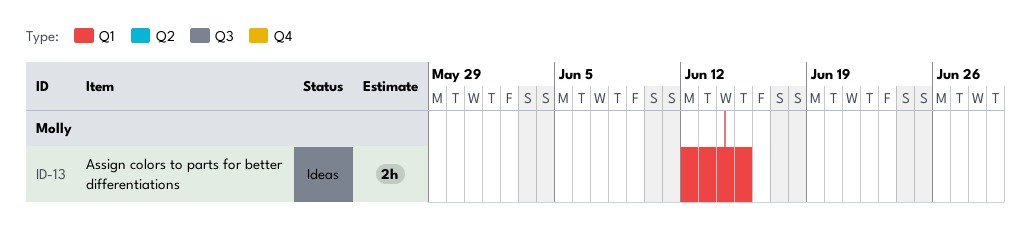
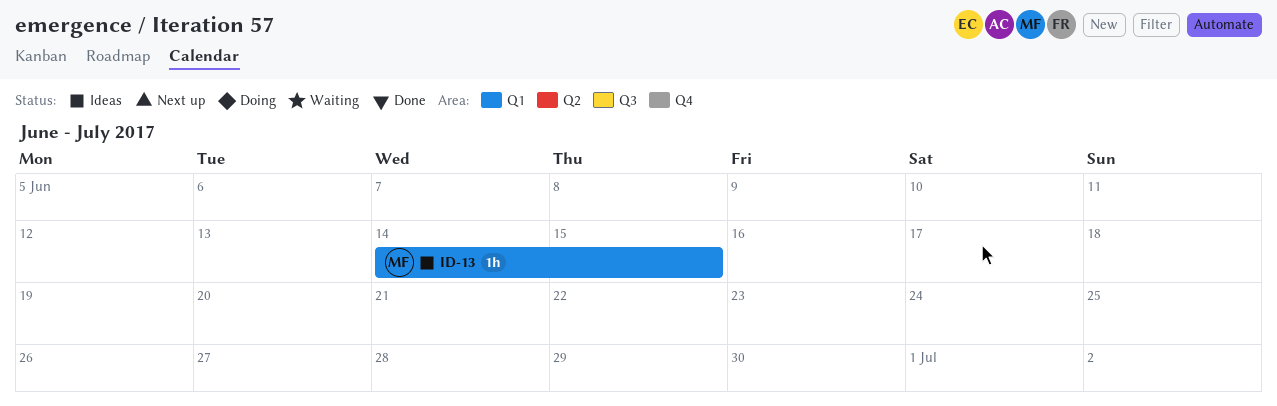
ID-13, estimate: 2h -> 1h
ID-13, start: Jun 12 -> Jun 14

